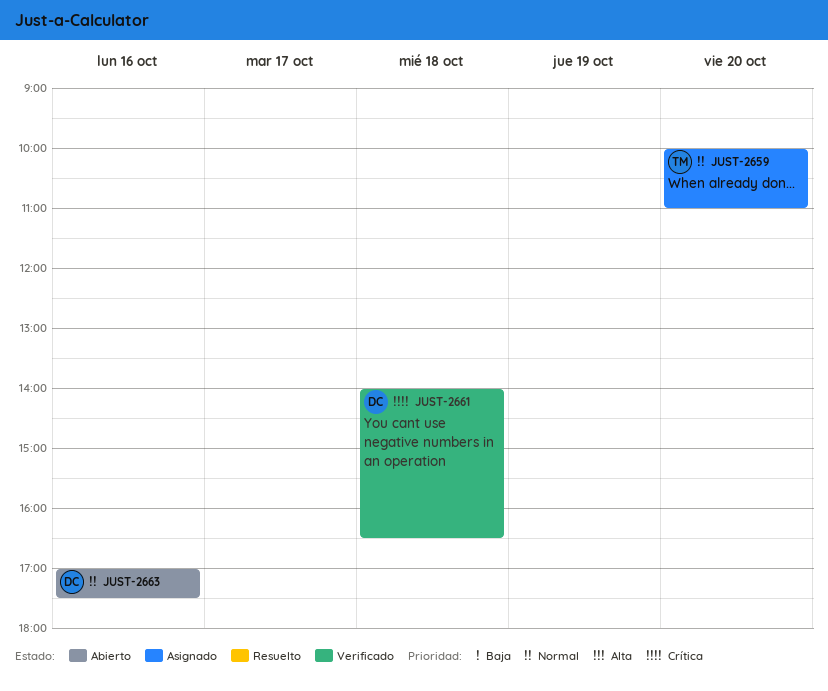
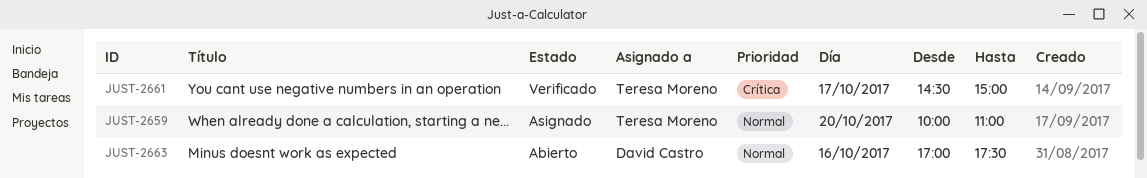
JUST-2661, owner: David Castro -> Teresa Moreno
JUST-2661, day: Oct 18 -> Oct 17
JUST-2661, begins: 14:00 -> 14:30
JUST-2661, ends: 16:30 -> 15:00

